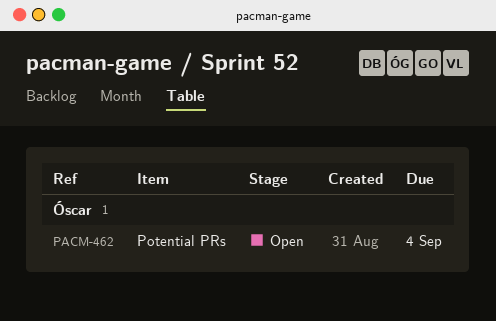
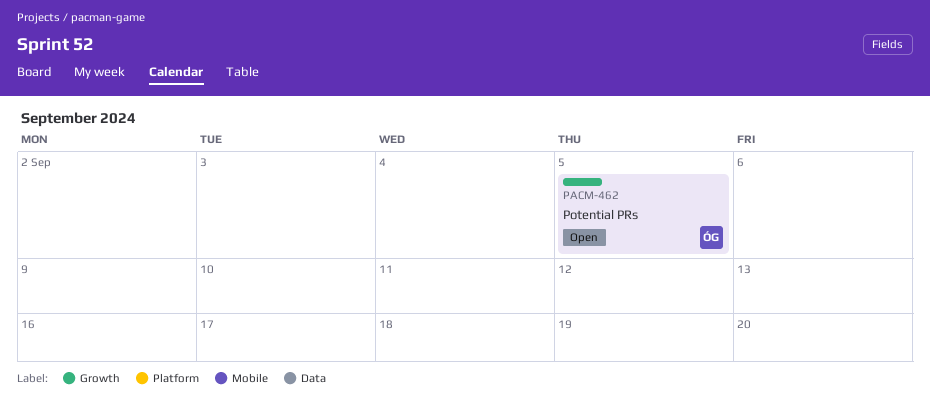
PACM-462, due: Sep 4 -> Sep 5

